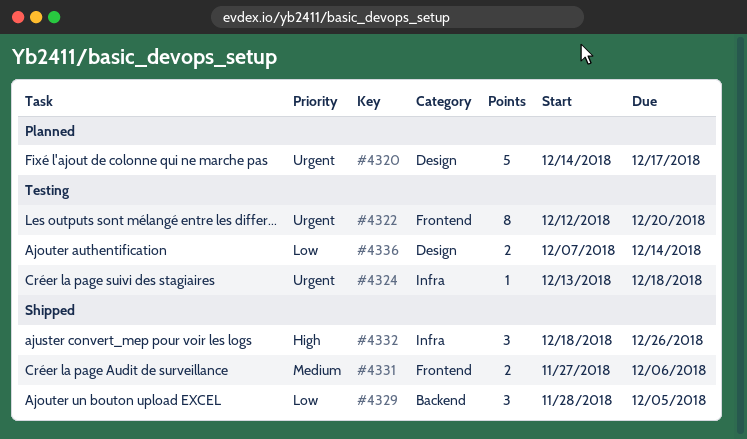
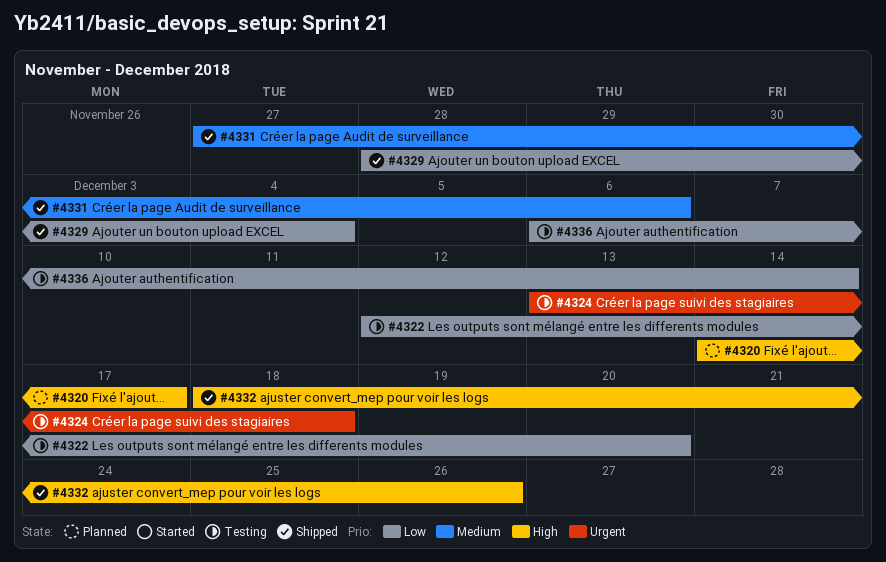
#4320, priority: Urgent -> High
#4322, priority: Urgent -> Low
#4329, due: Dec 5 -> Dec 4
#4336, start: Dec 7 -> Dec 6

